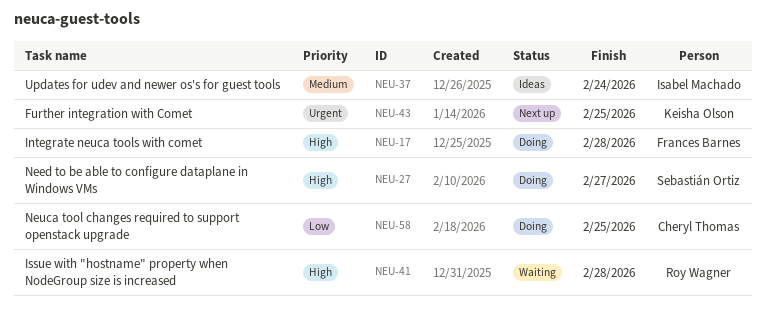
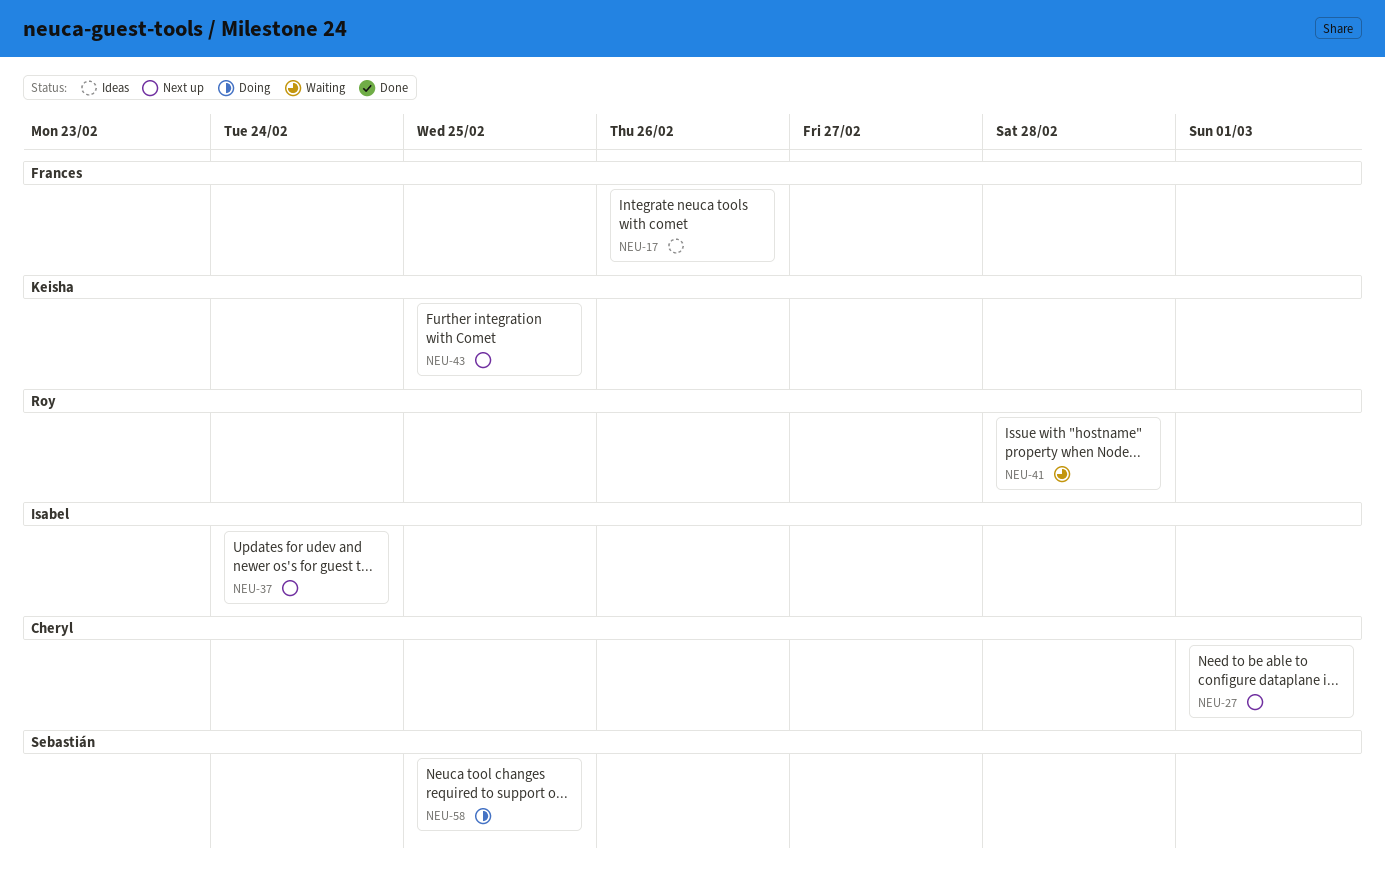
NEU-17, status: Doing -> Ideas
NEU-17, due: Feb 28 -> Feb 26
NEU-27, status: Doing -> Next up
NEU-27, owner: Sebastián Ortiz -> Cheryl Thomas
NEU-27, due: Feb 27 -> Mar 1
NEU-37, status: Ideas -> Next up
NEU-58, owner: Cheryl Thomas -> Sebastián Ortiz

